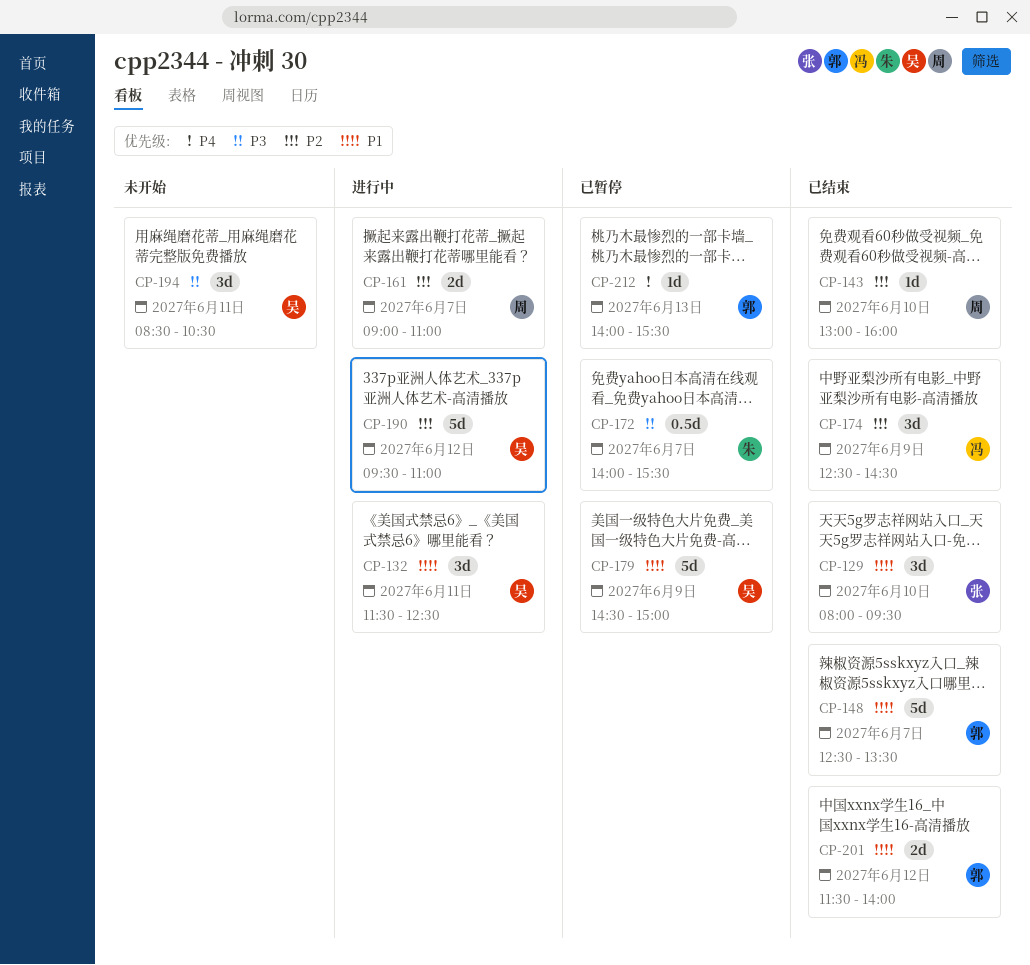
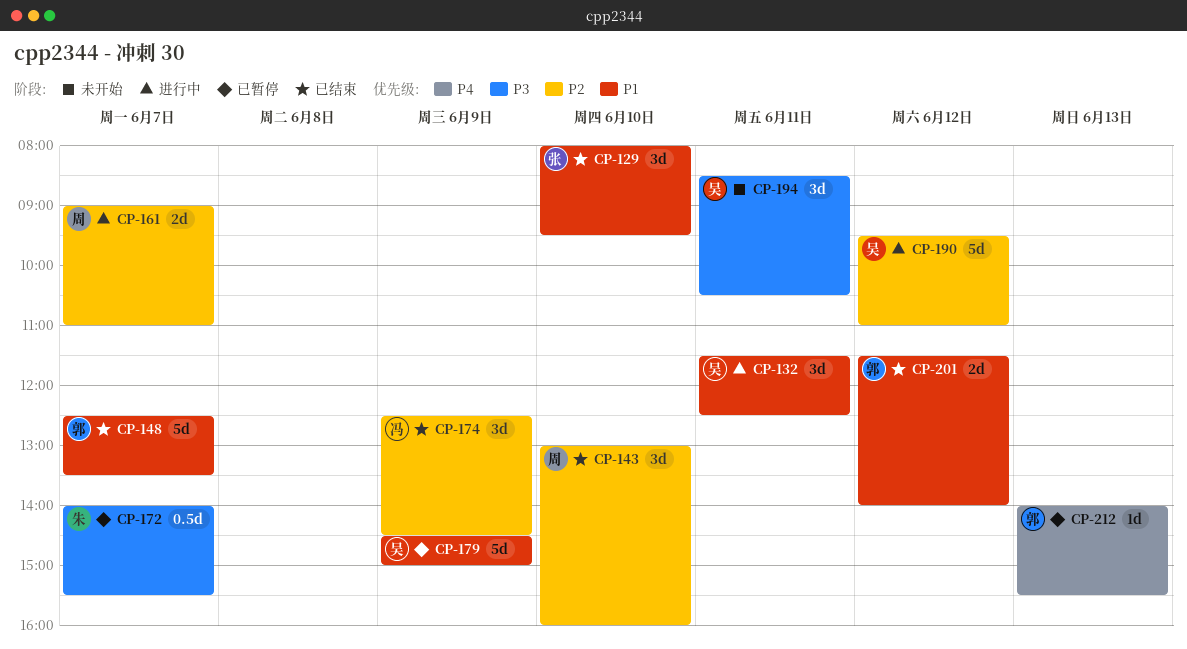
CP-143, estimate: 1d -> 3d

